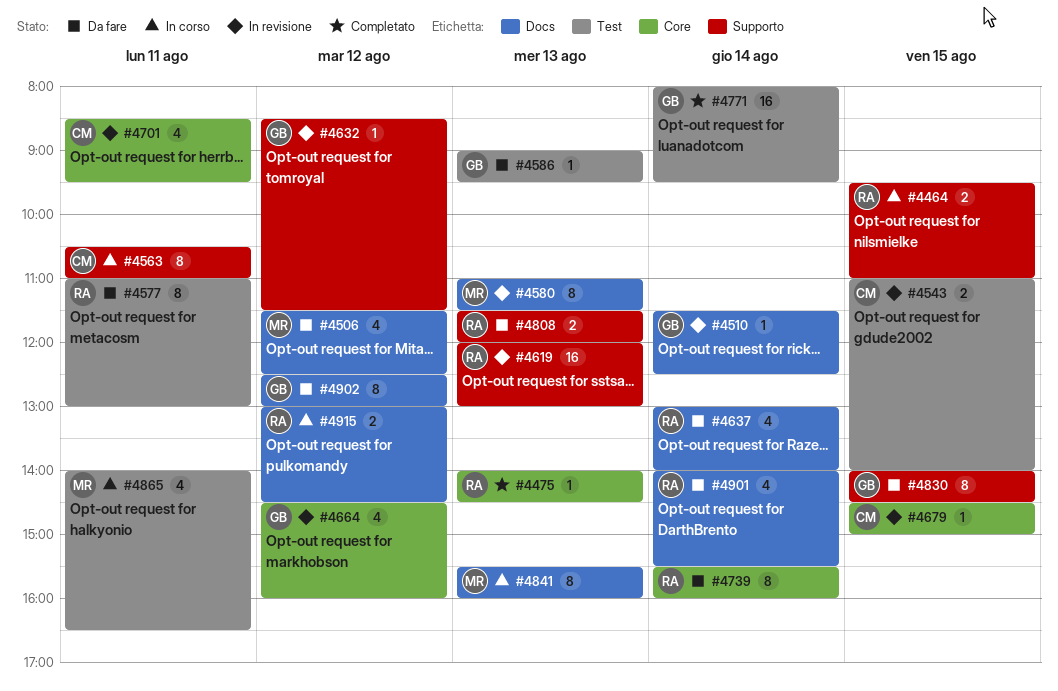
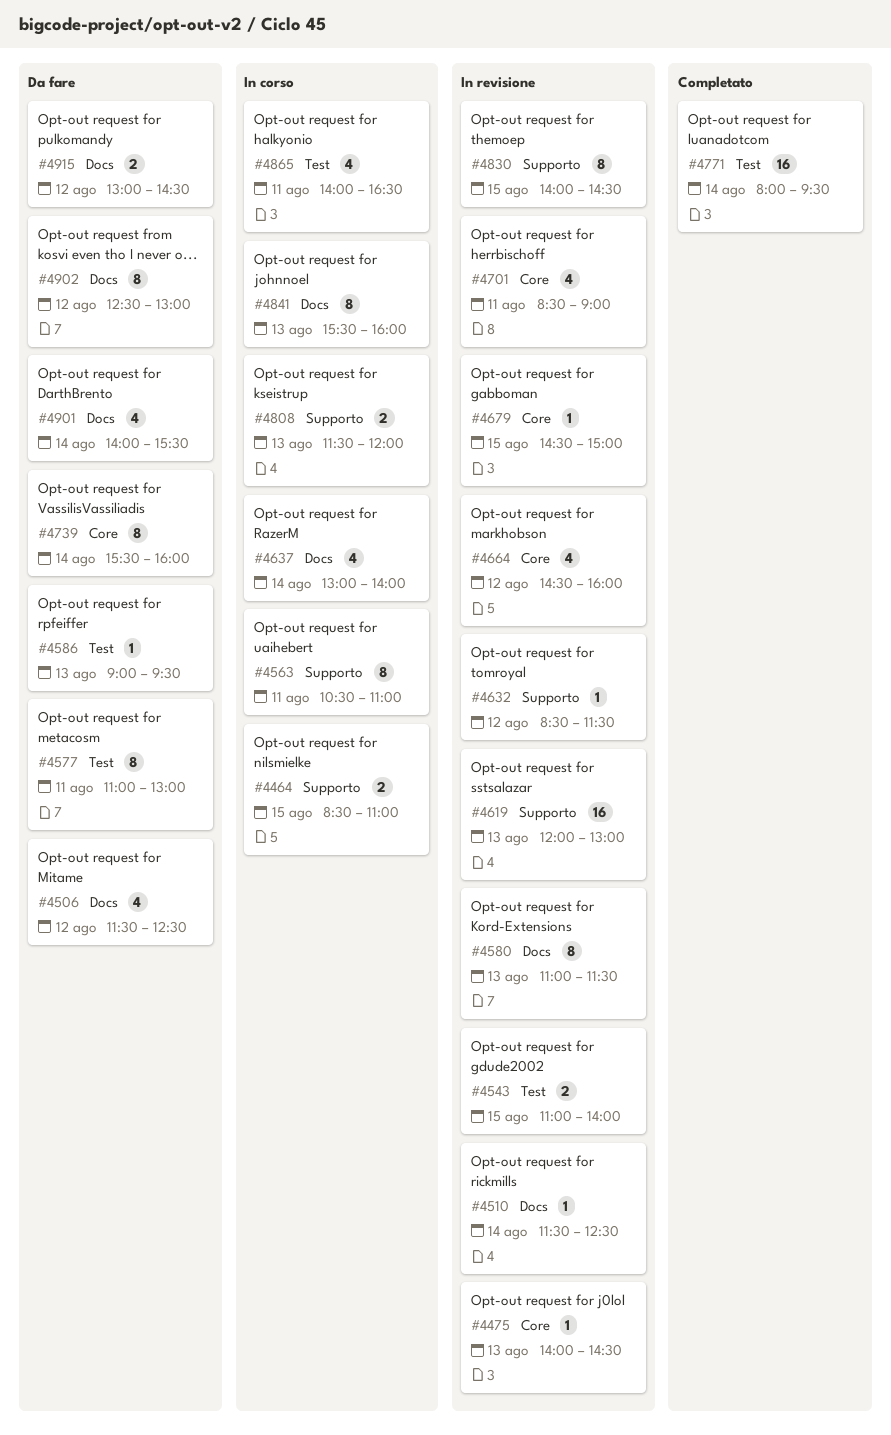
#4464, begins: 09:30 -> 08:30
#4475, status: Completato -> In revisione
#4637, status: Da fare -> In corso
#4701, ends: 09:30 -> 09:00
#4808, status: Da fare -> In corso
#4830, status: Da fare -> In revisione
#4915, status: In corso -> Da fare

